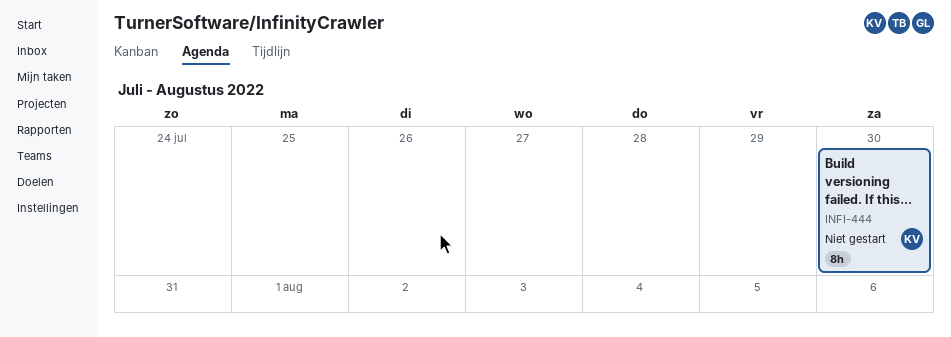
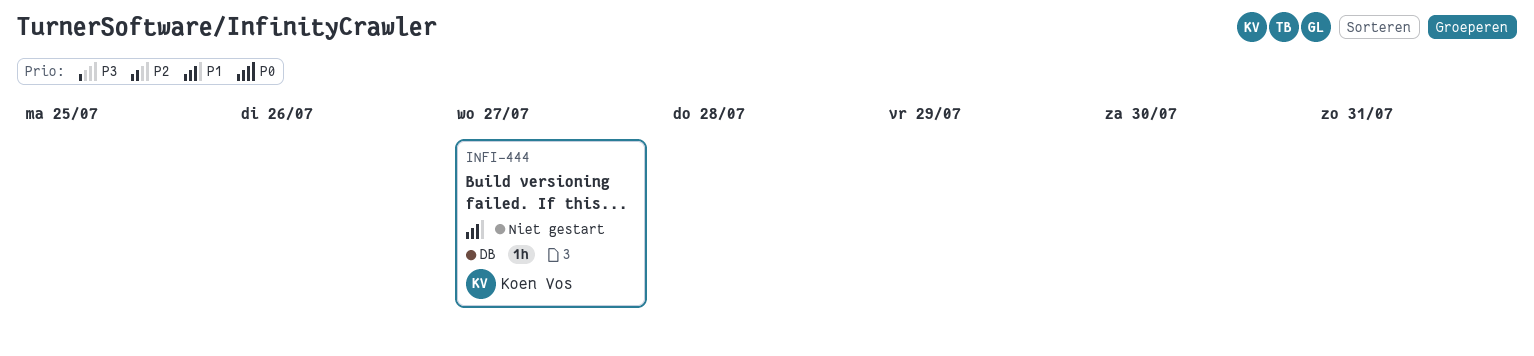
INFI-444, estimate: 8h -> 1h
INFI-444, due: Jul 30 -> Jul 27

